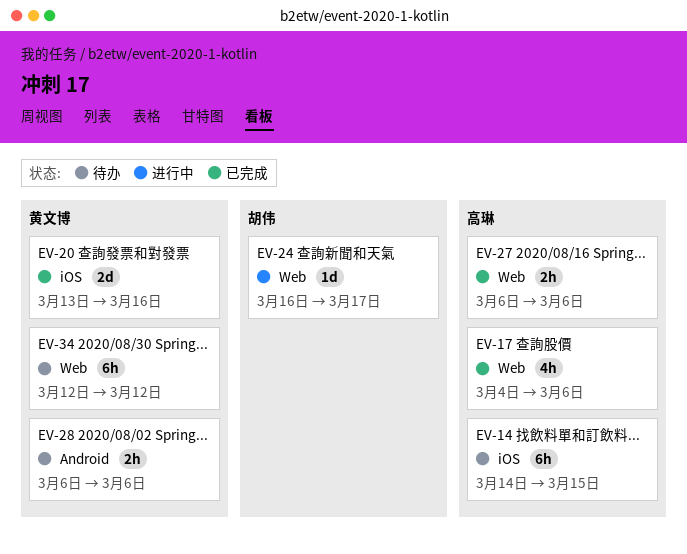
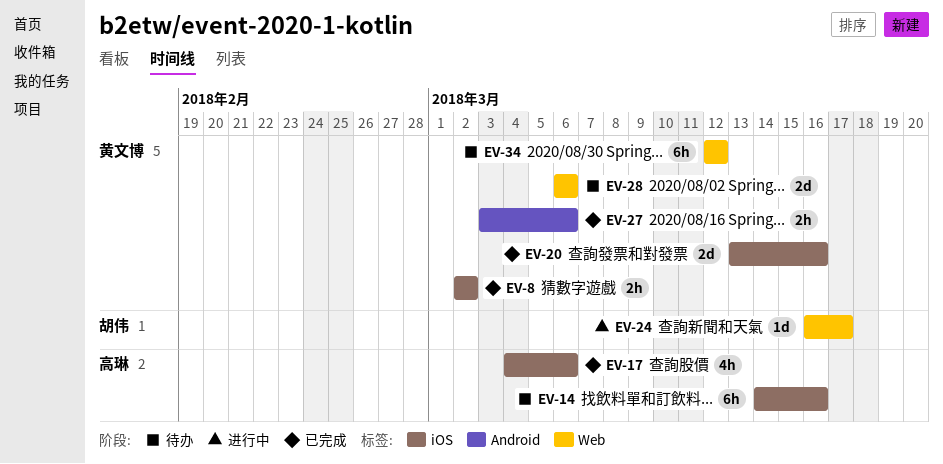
EV-8: none -> present
EV-14, due: Mar 15 -> Mar 16
EV-17, label: Web -> iOS
EV-27, owner: 高琳 -> 黄文博
EV-27, label: Web -> Android
EV-27, start: Mar 6 -> Mar 3
EV-28, label: Android -> Web
EV-28, estimate: 2h -> 2d

